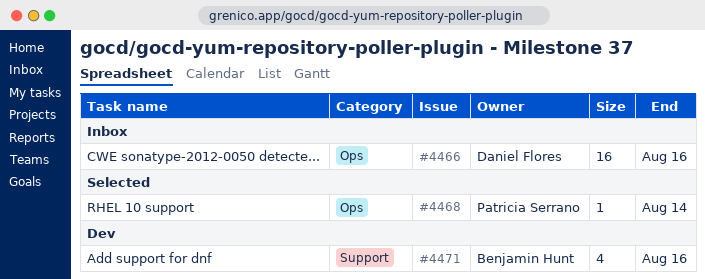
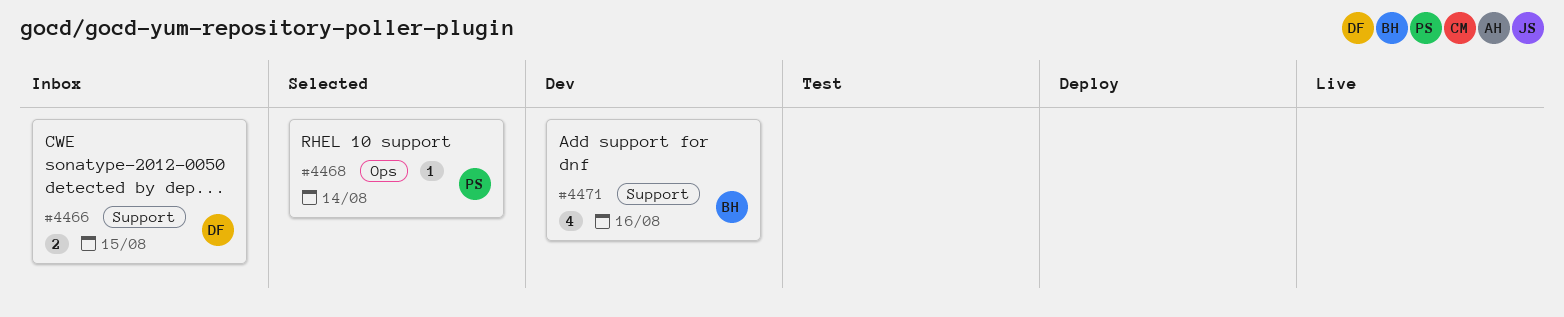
#4466, label: Ops -> Support
#4466, estimate: 16 -> 2
#4466, due: Aug 16 -> Aug 15

